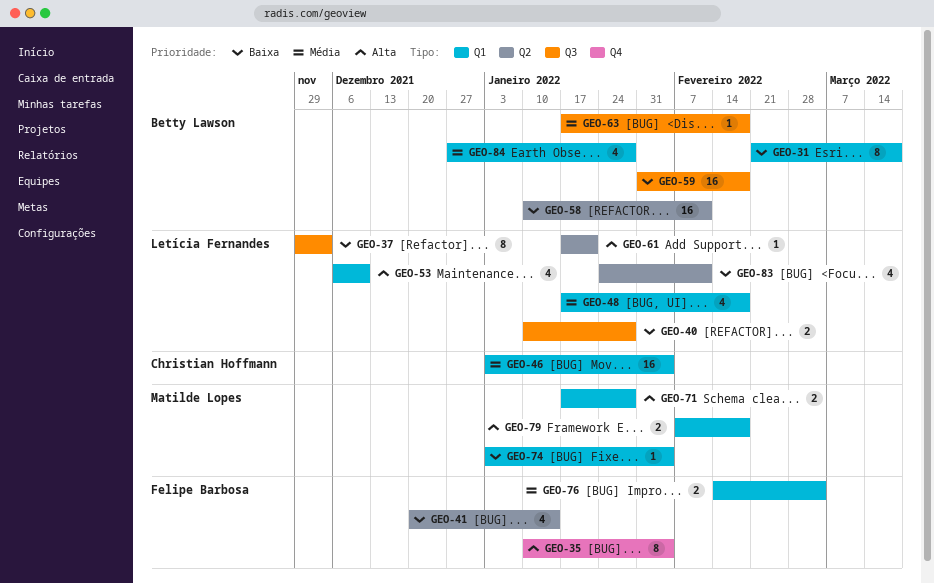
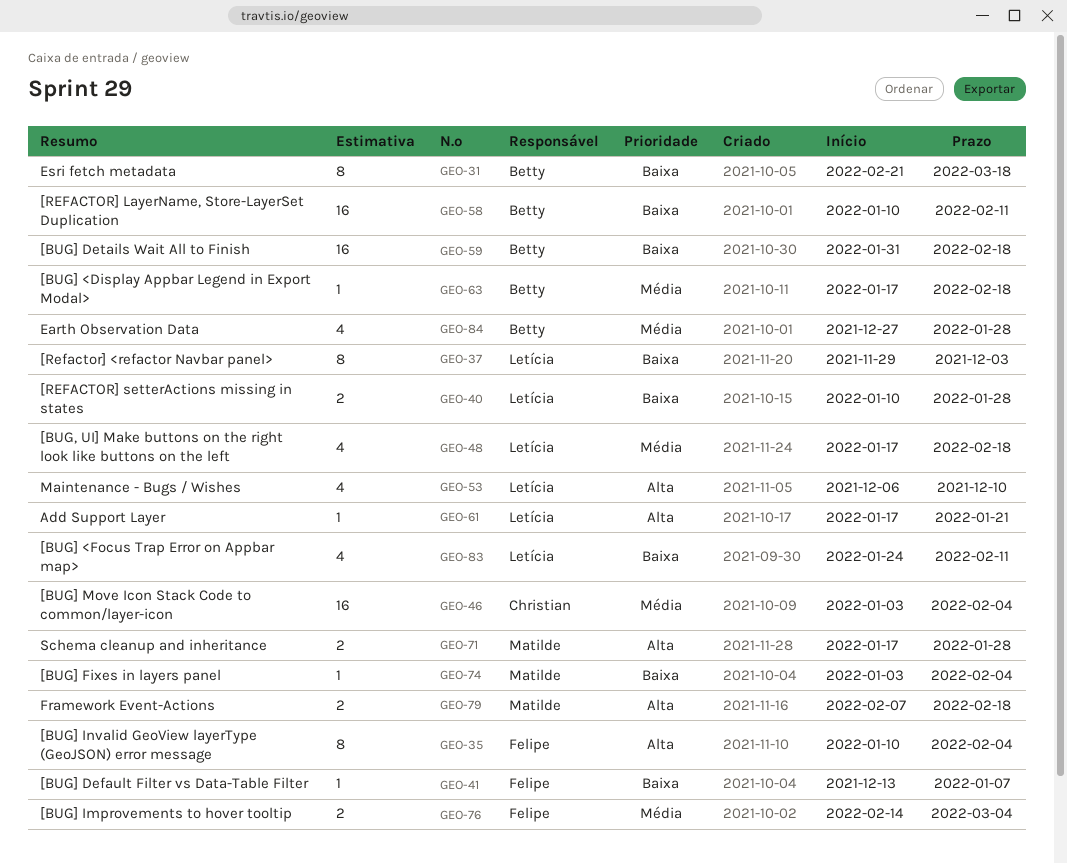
GEO-41, estimate: 4 -> 1
GEO-41, start: Dec 20 -> Dec 13
GEO-41, due: Jan 14 -> Jan 7

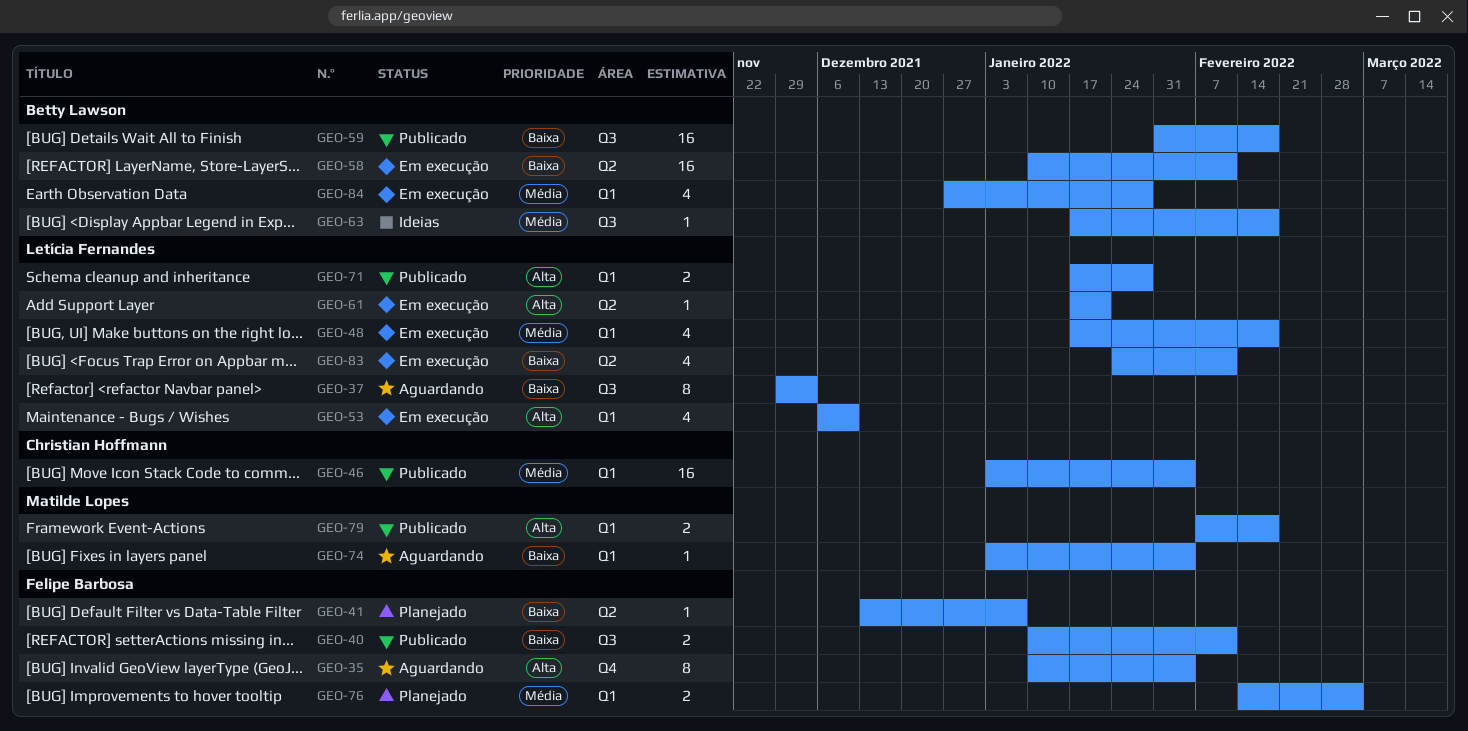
GEO-31: present -> none
GEO-40, owner: Letícia Fernandes -> Felipe Barbosa
GEO-40, due: Jan 28 -> Feb 11
GEO-71, owner: Matilde Lopes -> Letícia Fernandes

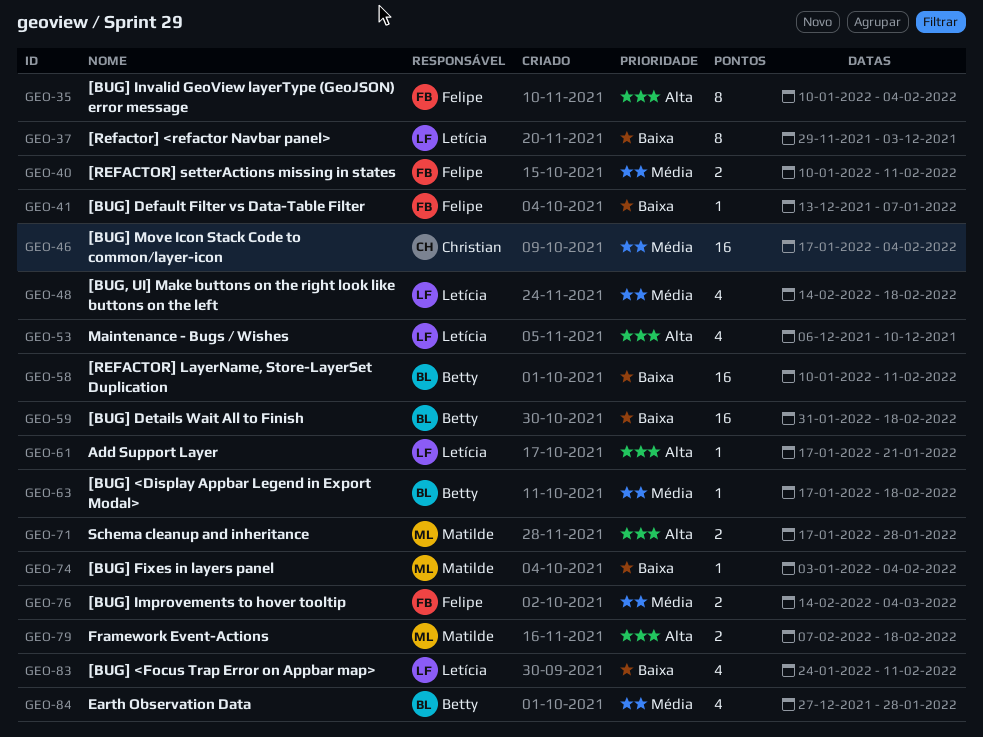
GEO-40, priority: Baixa -> Média
GEO-46, start: Jan 3 -> Jan 17
GEO-48, start: Jan 17 -> Feb 14
GEO-71, owner: Letícia Fernandes -> Matilde Lopes

